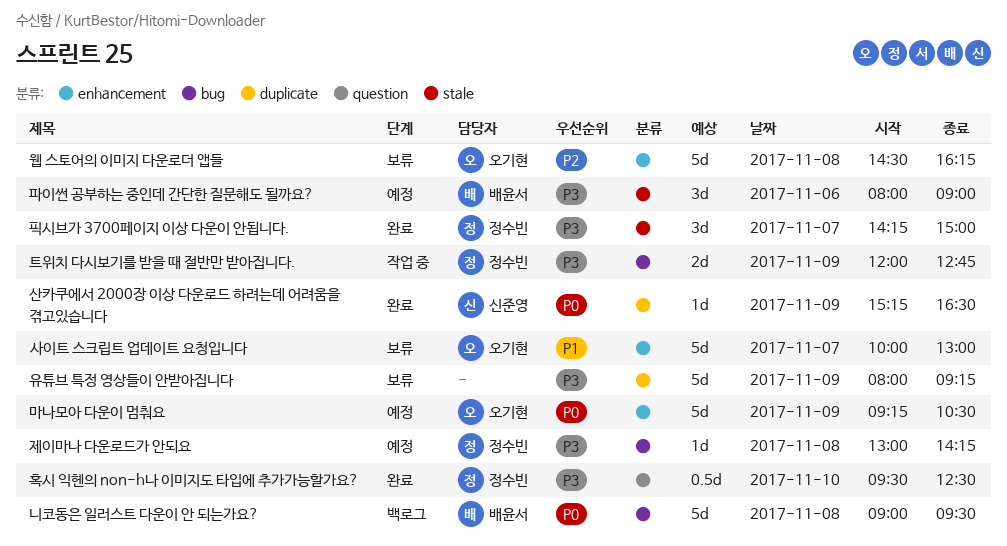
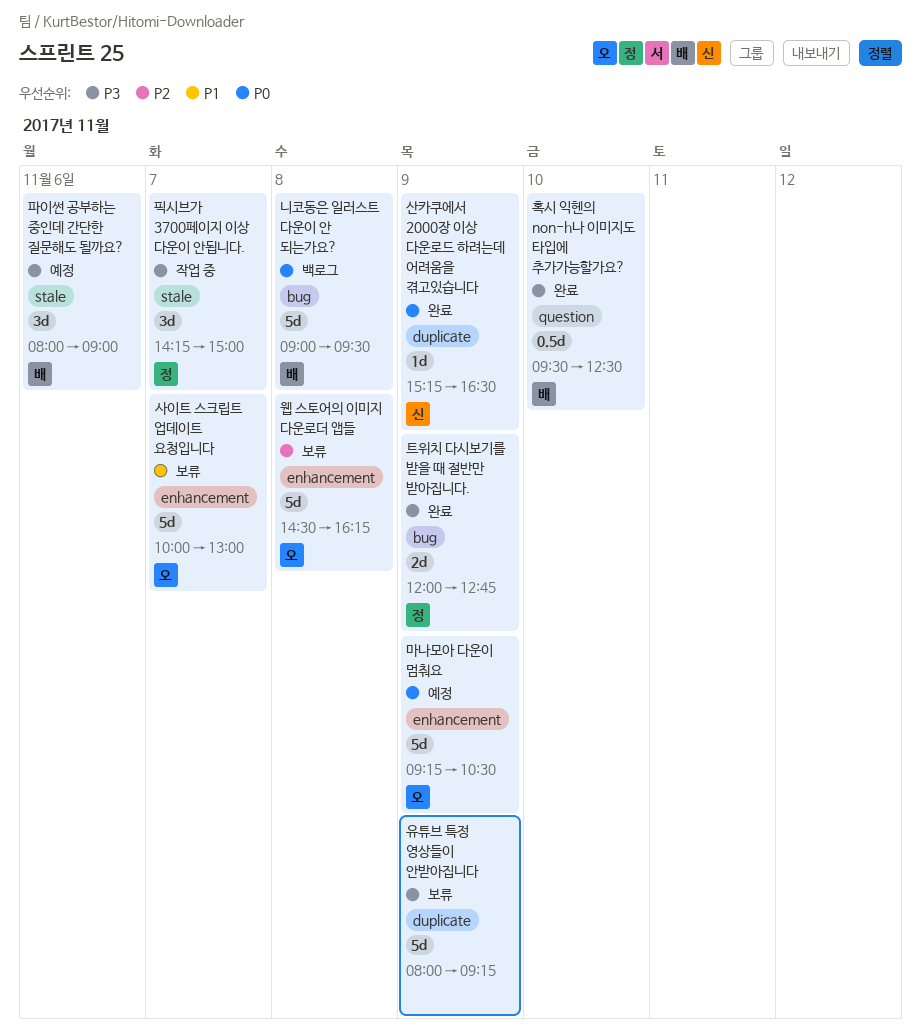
제이마나 다운로드가 안되요: present -> none
트위치 다시보기를 받을 때 절반만 받아집니다., status: 작업 중 -> 완료
픽시브가 3700페이지 이상 다운이 안됩니다., status: 완료 -> 작업 중
혹시 익헨의 non-h나 이미지도 타입에 추가가능할가요?, owner: 정수빈 -> 배윤서

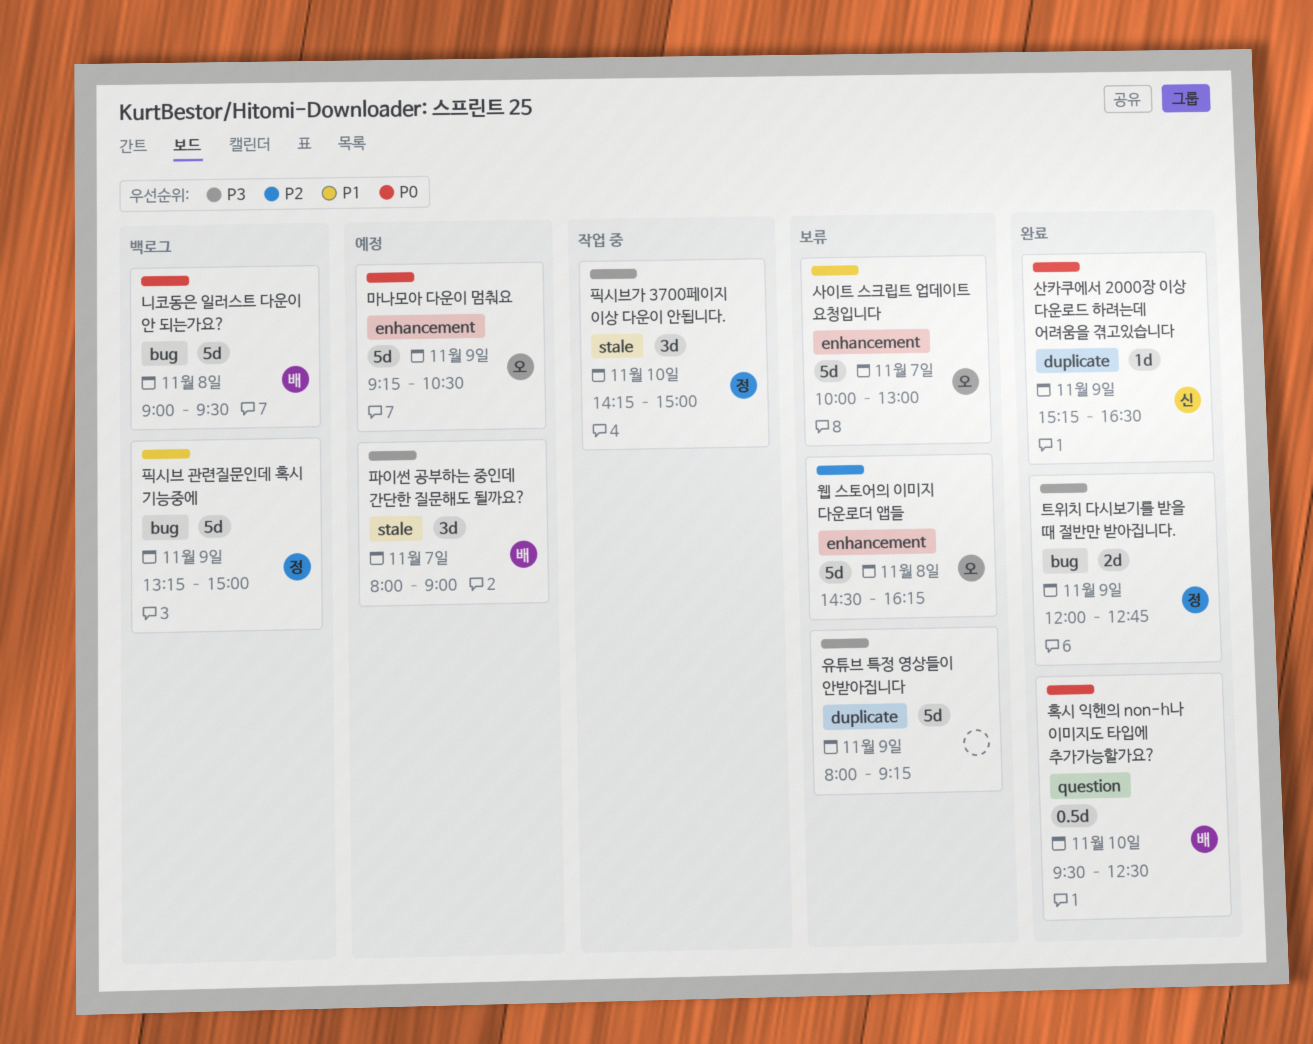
파이썬 공부하는 중인데 간단한 질문해도 될까요?, day: Nov 6 -> Nov 7
픽시브 관련질문인데 혹시 기능중에: none -> present
픽시브가 3700페이지 이상 다운이 안됩니다., day: Nov 7 -> Nov 10
혹시 익헨의 non-h나 이미지도 타입에 추가가능할가요?, priority: P3 -> P0

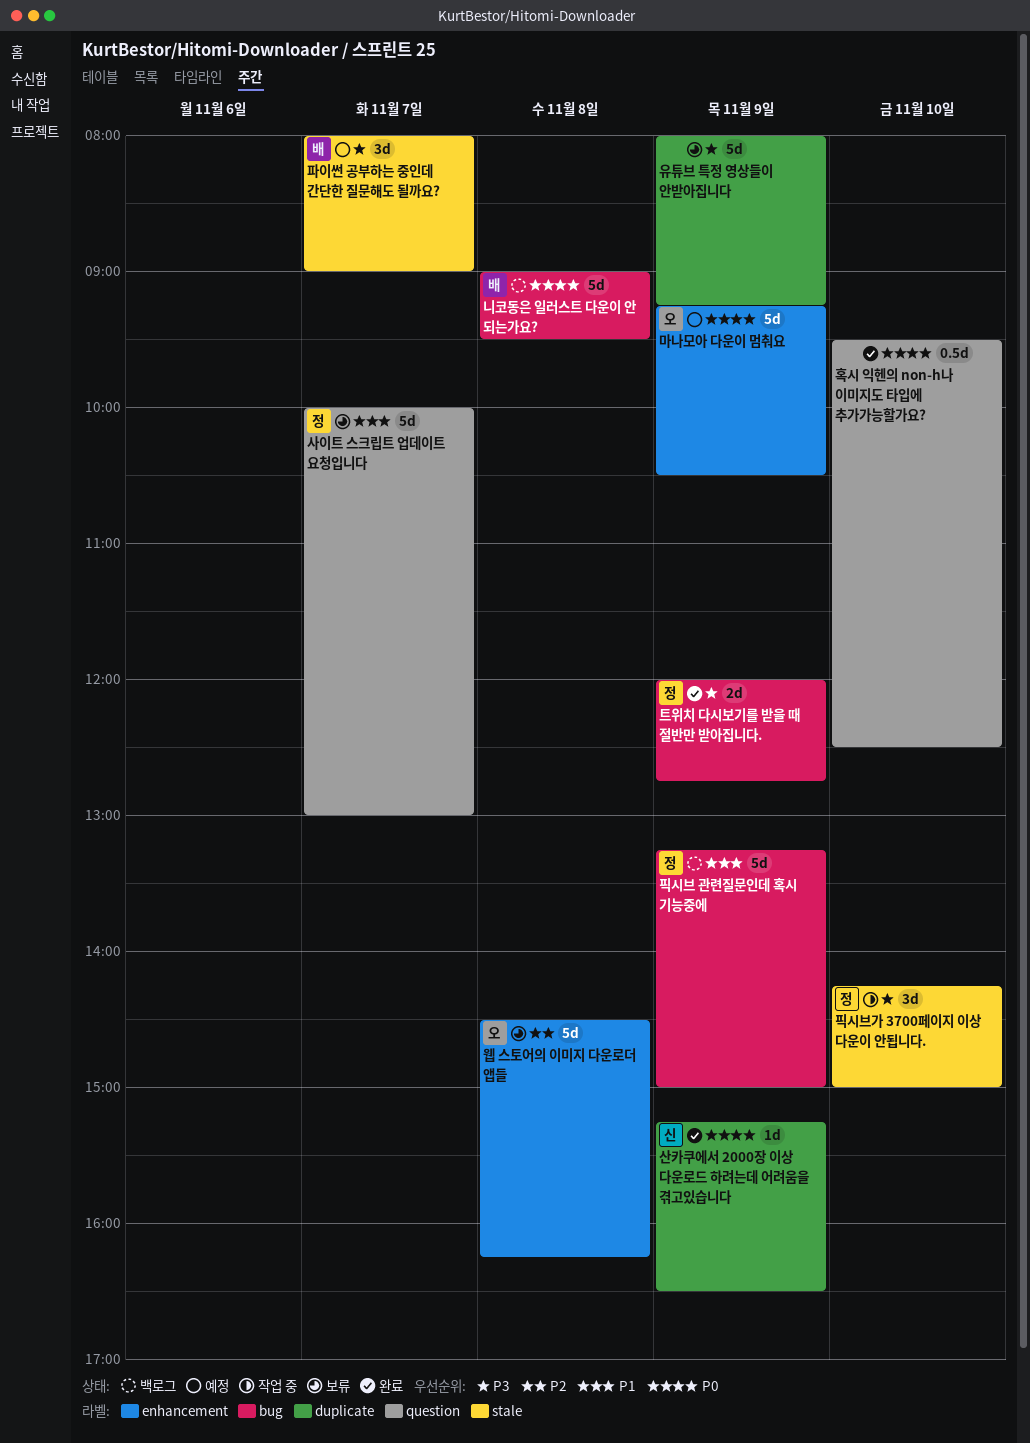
사이트 스크립트 업데이트 요청입니다, owner: 오 -> 정
사이트 스크립트 업데이트 요청입니다, label: enhancement -> question
혹시 익헨의 non-h나 이미지도 타입에 추가가능할가요?, owner: 배 -> none

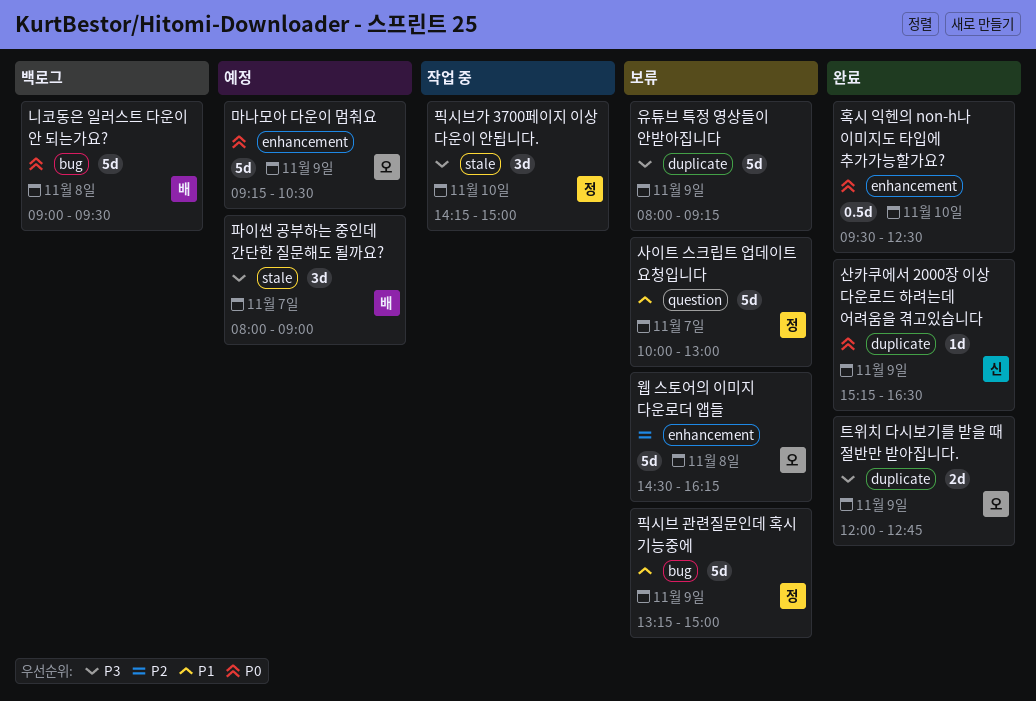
트위치 다시보기를 받을 때 절반만 받아집니다., owner: 정 -> 오
트위치 다시보기를 받을 때 절반만 받아집니다., label: bug -> duplicate
픽시브 관련질문인데 혹시 기능중에, status: 백로그 -> 보류
혹시 익헨의 non-h나 이미지도 타입에 추가가능할가요?, label: question -> enhancement

